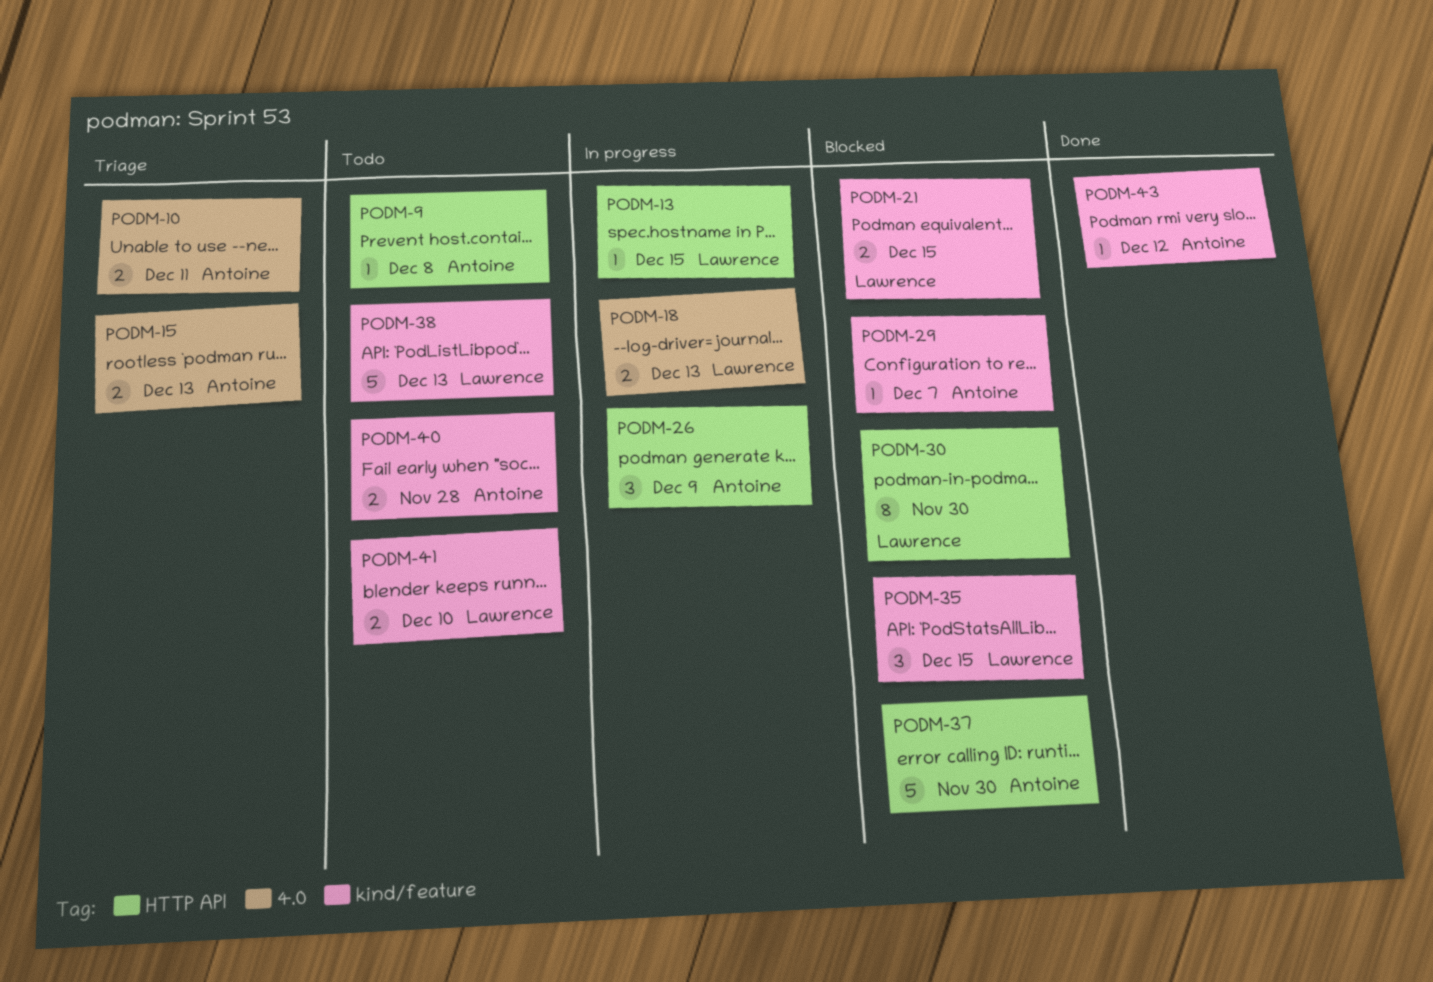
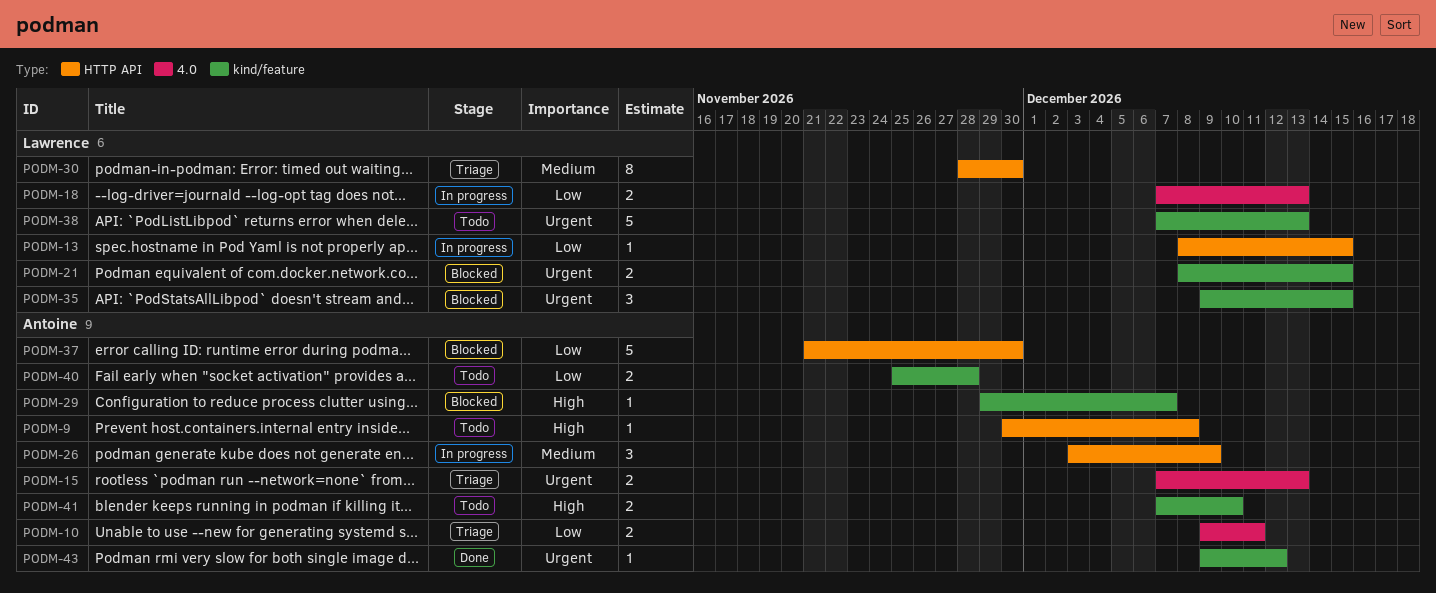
PODM-30, status: Blocked -> Triage
PODM-41, owner: Lawrence -> Antoine

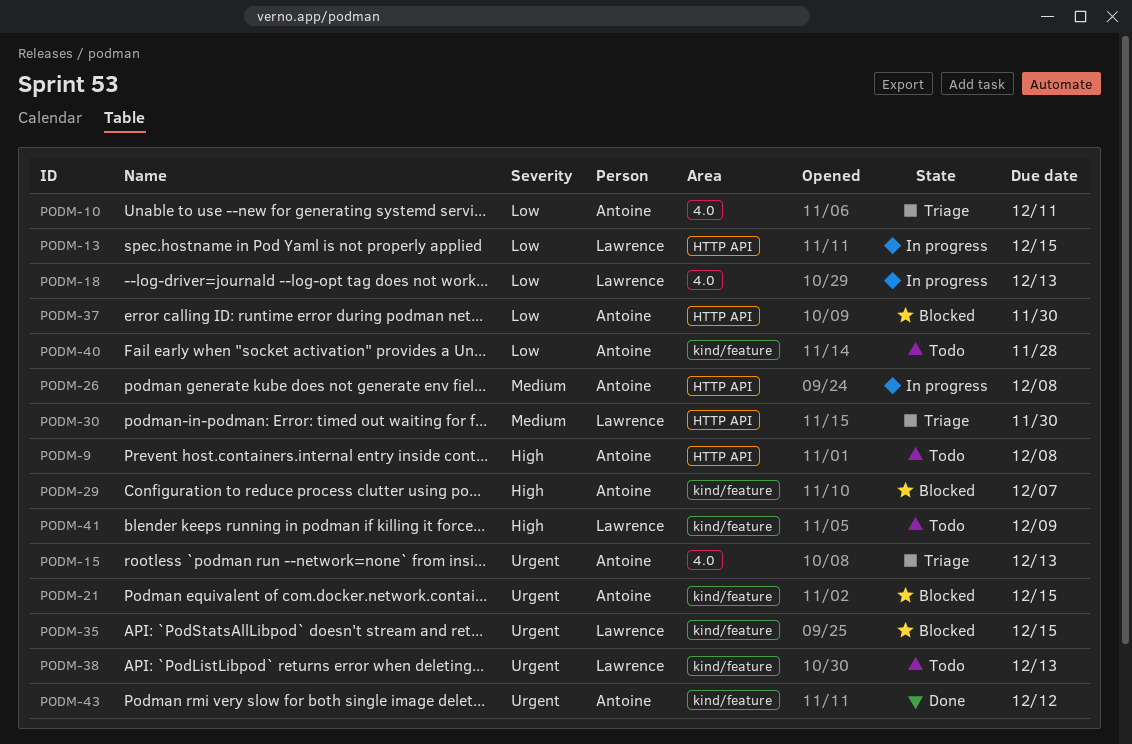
PODM-21, owner: Lawrence -> Antoine
PODM-26, due: Dec 9 -> Dec 8
PODM-41, owner: Antoine -> Lawrence
PODM-41, due: Dec 10 -> Dec 9

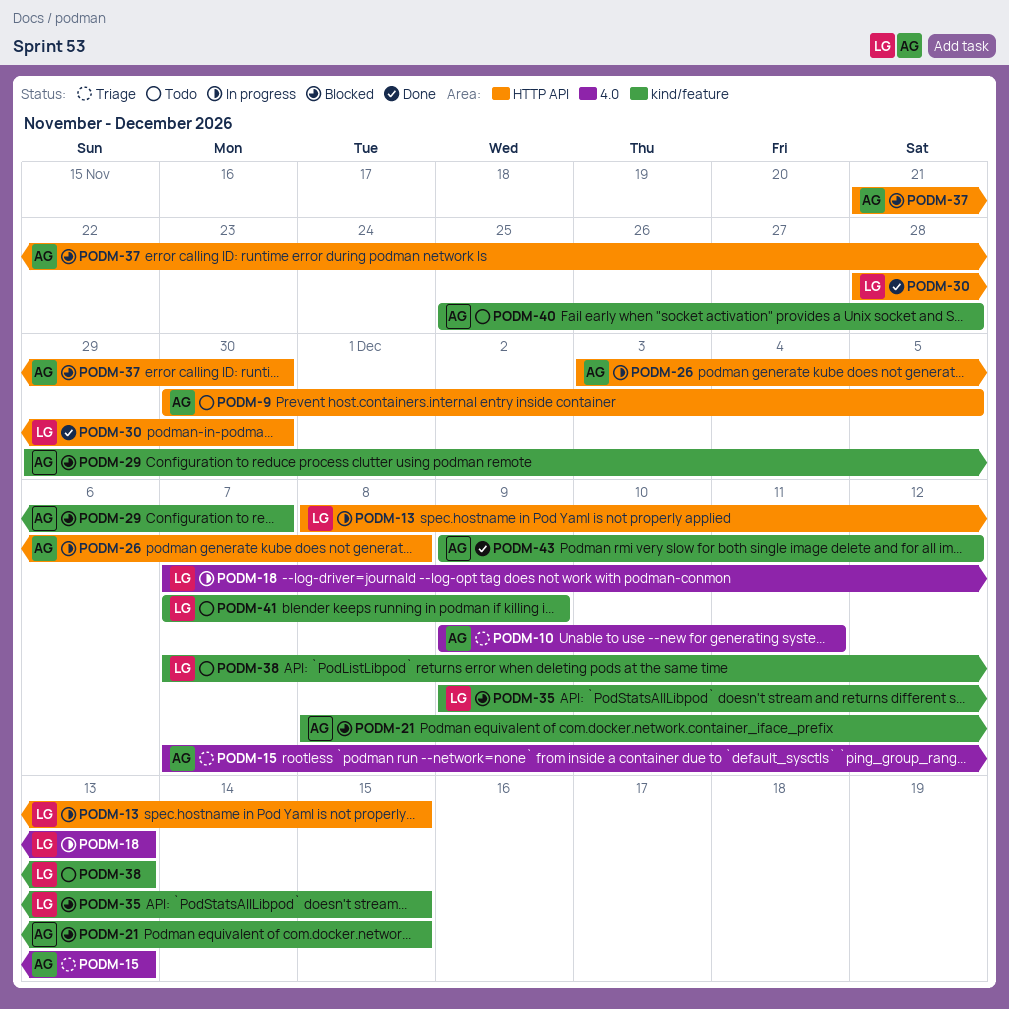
PODM-9, due: Dec 8 -> Dec 5
PODM-30, status: Triage -> Done

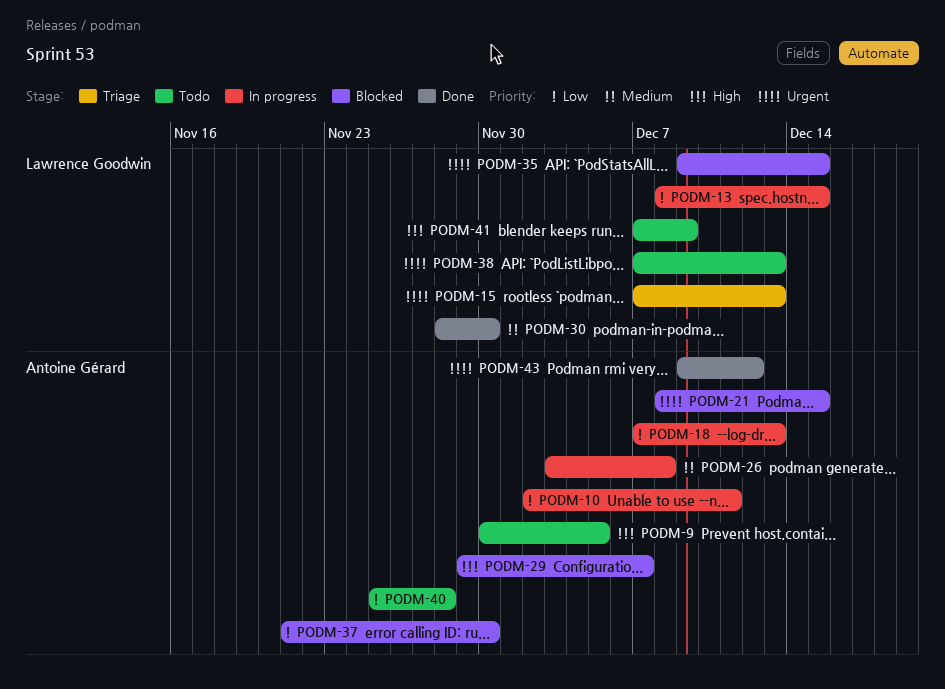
PODM-10, status: Triage -> In progress
PODM-10, start: Dec 9 -> Dec 2
PODM-15, owner: Antoine Gérard -> Lawrence Goodwin
PODM-18, owner: Lawrence Goodwin -> Antoine Gérard

